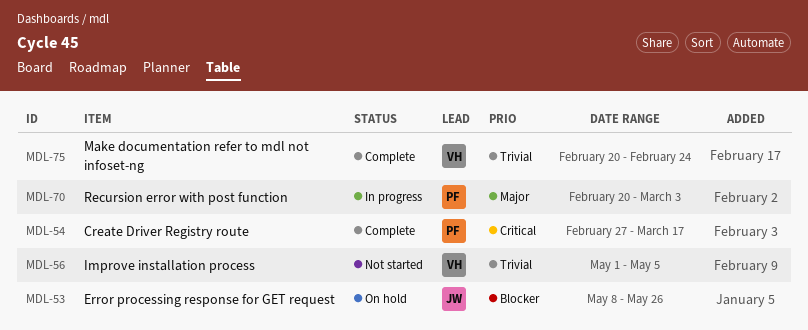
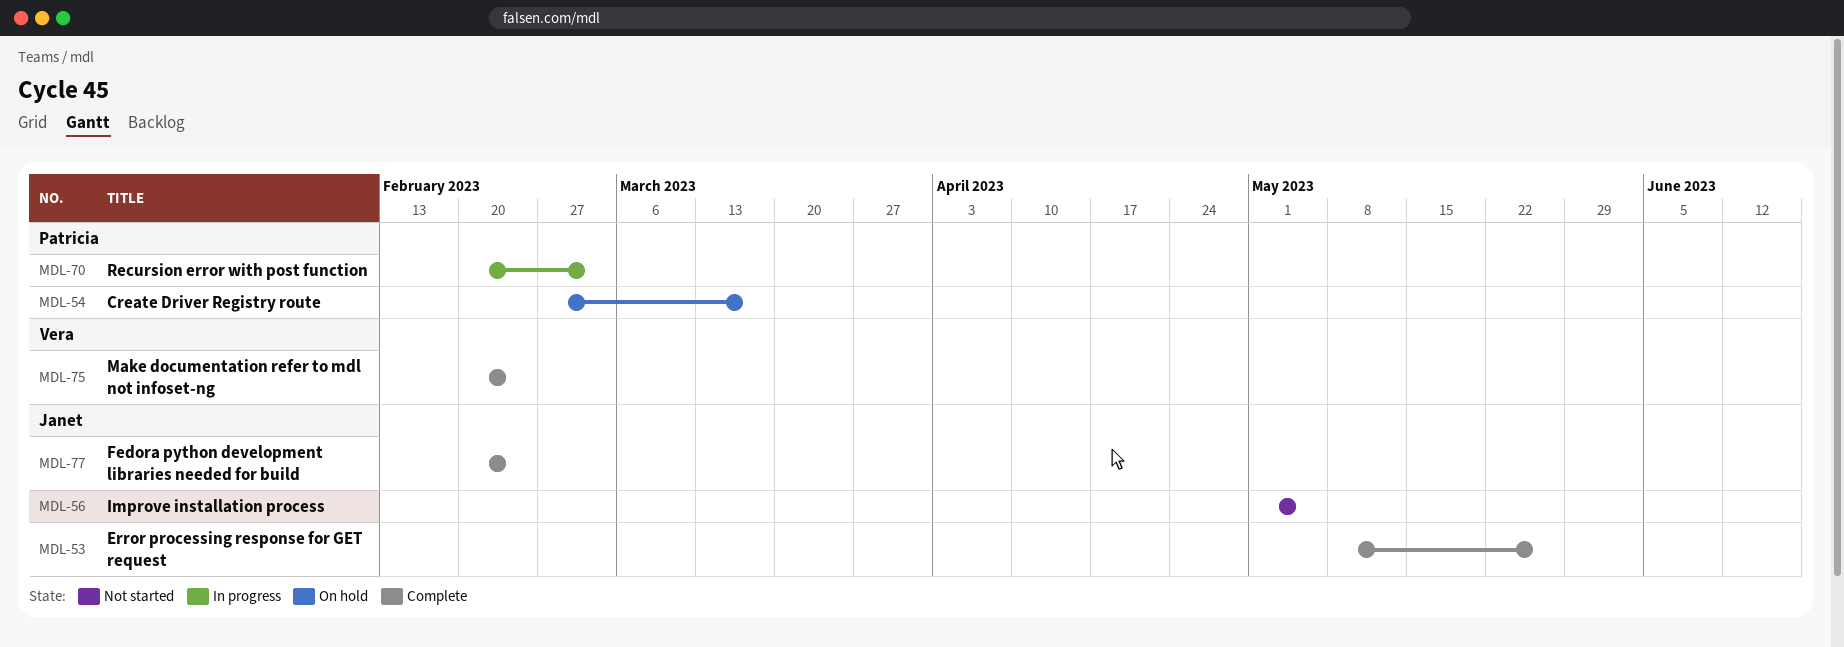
MDL-53, status: On hold -> Complete
MDL-54, status: Complete -> On hold
MDL-56, owner: Vera -> Janet
MDL-77: none -> present

